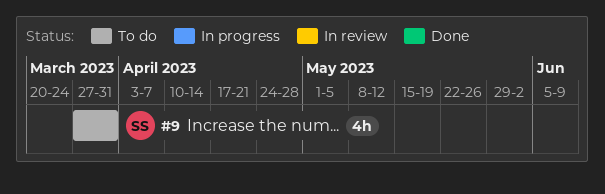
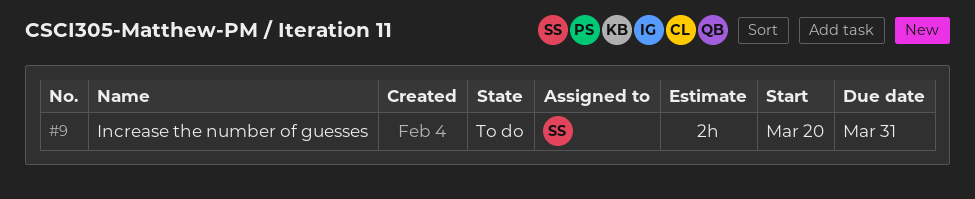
#9, estimate: 4h -> 2h
#9, start: Mar 27 -> Mar 20

